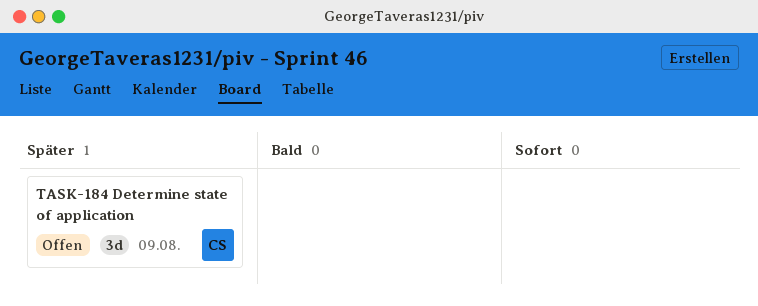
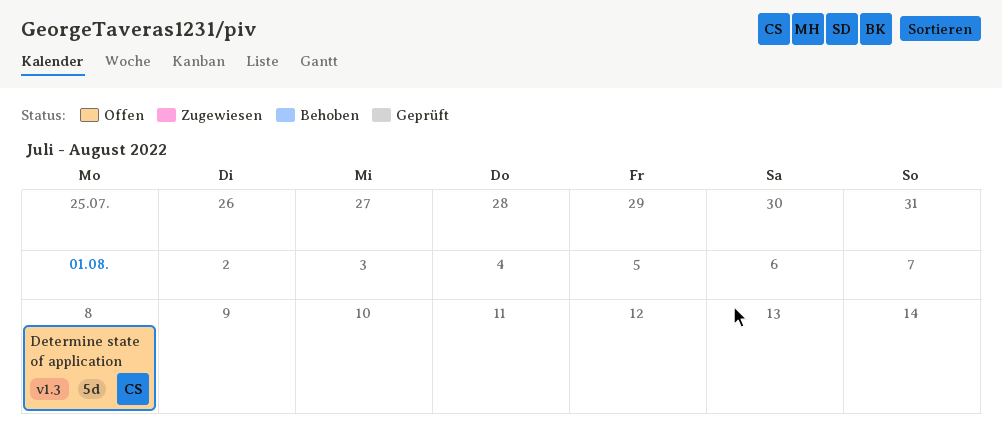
Determine state of application, estimate: 3d -> 5d
Determine state of application, due: Aug 9 -> Aug 8

